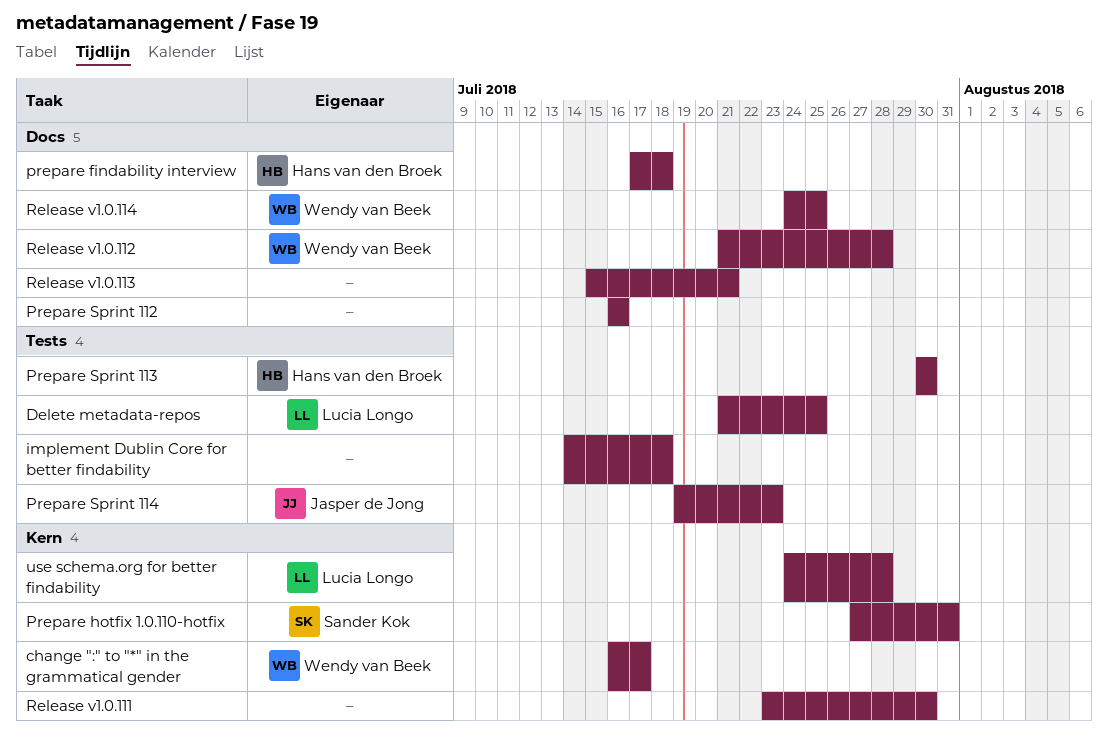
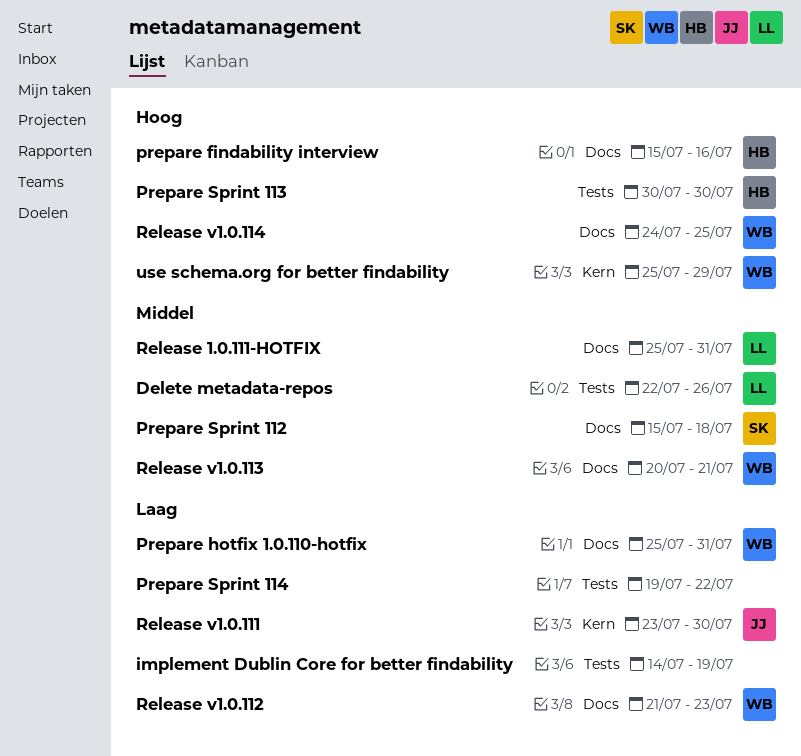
change ":" to "*" in the grammatical gender: present -> none
Delete metadata-repos, start: Jul 21 -> Jul 22
Delete metadata-repos, due: Jul 25 -> Jul 26
implement Dublin Core for better findability, due: Jul 18 -> Jul 19
prepare findability interview, start: Jul 17 -> Jul 15
prepare findability interview, due: Jul 18 -> Jul 16
Prepare hotfix 1.0.110-hotfix, owner: Sander Kok -> Wendy van Beek
Prepare hotfix 1.0.110-hotfix, label: Kern -> Docs
Prepare hotfix 1.0.110-hotfix, start: Jul 27 -> Jul 25
Prepare Sprint 112, owner: none -> Sander Kok
Prepare Sprint 112, start: Jul 16 -> Jul 15
Prepare Sprint 112, due: Jul 16 -> Jul 18
Prepare Sprint 114, owner: Jasper de Jong -> none
Prepare Sprint 114, due: Jul 23 -> Jul 22
Release 1.0.111-HOTFIX: none -> present
Release v1.0.111, owner: none -> Jasper de Jong
Release v1.0.112, due: Jul 28 -> Jul 23
Release v1.0.113, owner: none -> Wendy van Beek
Release v1.0.113, start: Jul 15 -> Jul 20
use schema.org for better findability, owner: Lucia Longo -> Wendy van Beek
use schema.org for better findability, start: Jul 24 -> Jul 25
use schema.org for better findability, due: Jul 28 -> Jul 29

